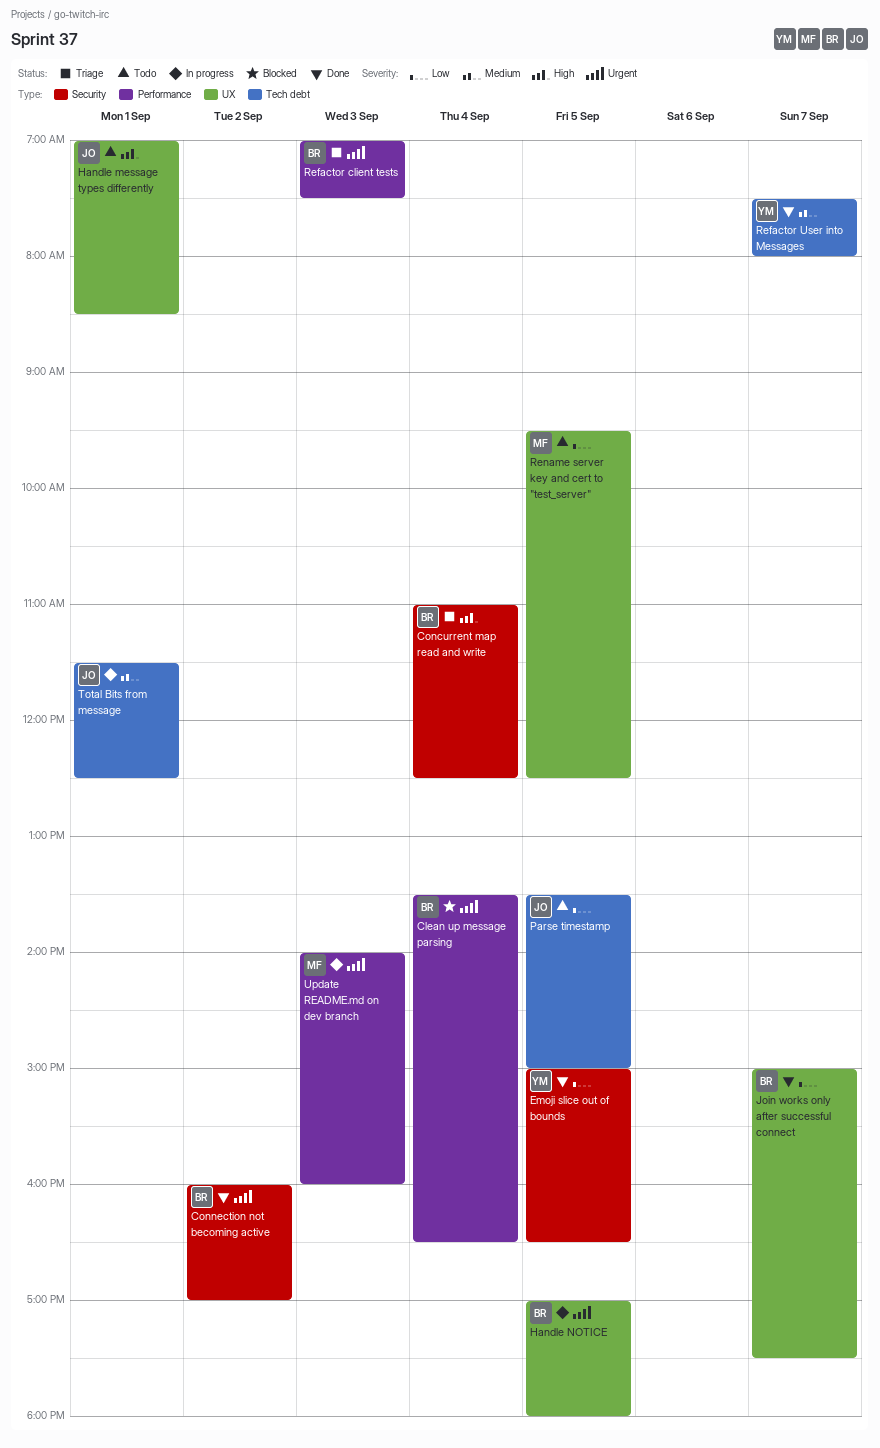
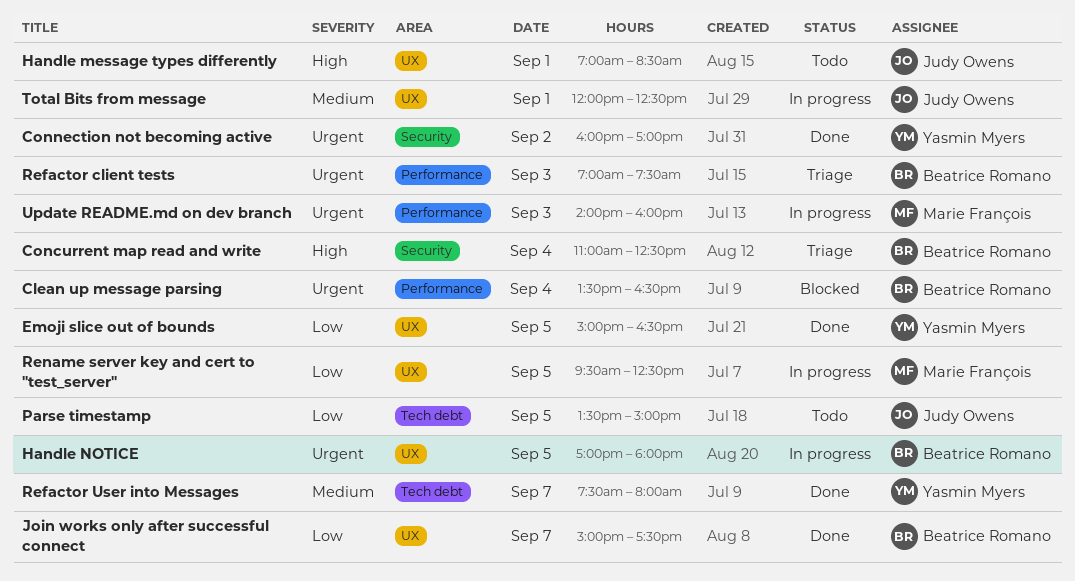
Connection not becoming active, owner: Beatrice Romano -> Yasmin Myers
Emoji slice out of bounds, label: Security -> UX
Rename server key and cert to "test_server", status: Todo -> In progress
Total Bits from message, label: Tech debt -> UX
Total Bits from message, begins: 11:30 -> 12:00

